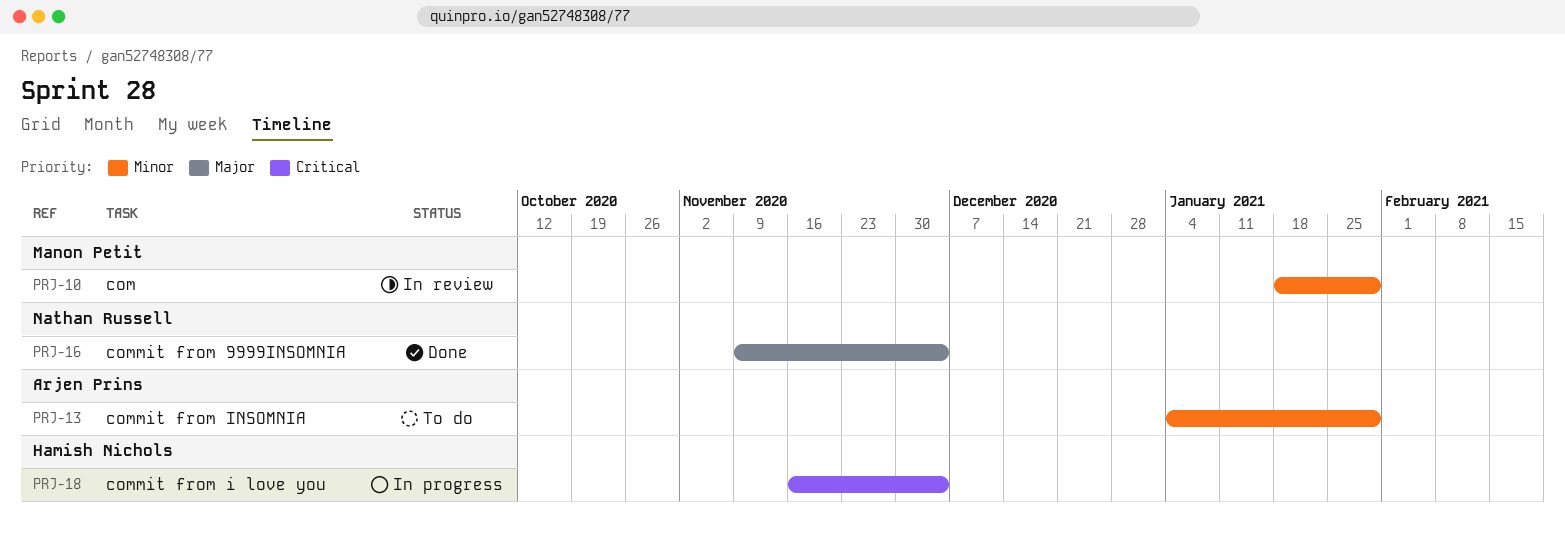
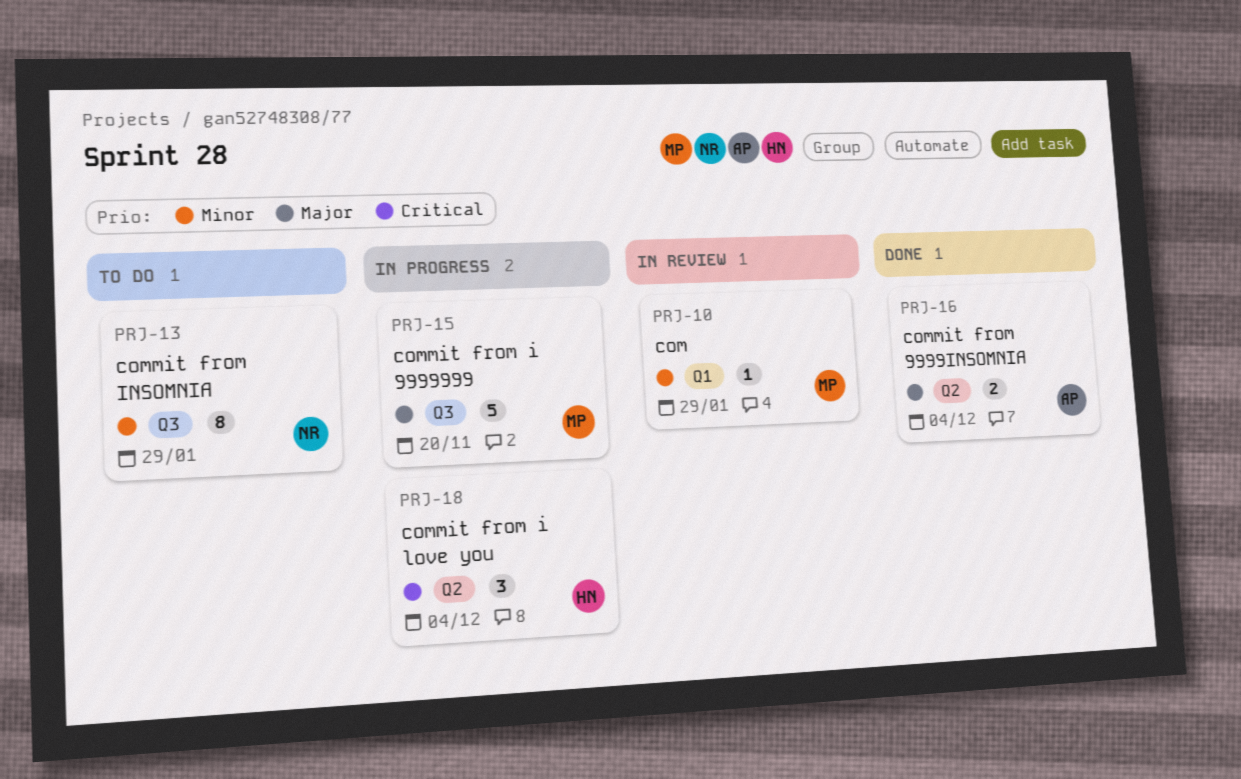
PRJ-13, owner: Arjen Prins -> Nathan Russell
PRJ-15: none -> present
PRJ-16, owner: Nathan Russell -> Arjen Prins

